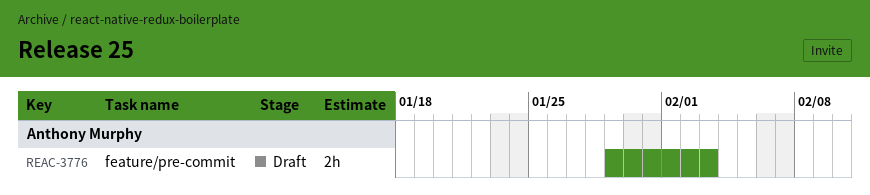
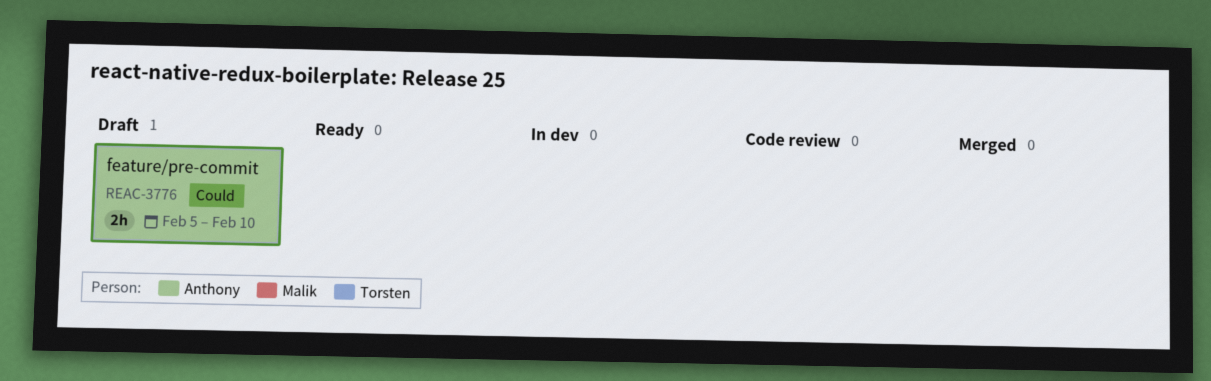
REAC-3776, start: Jan 29 -> Feb 5
REAC-3776, due: Feb 3 -> Feb 10

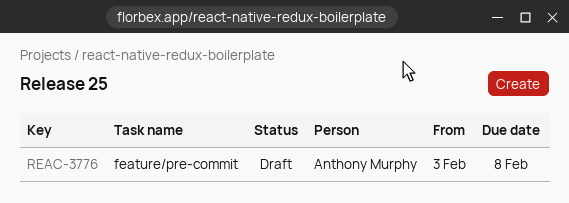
REAC-3776, start: Feb 5 -> Feb 3
REAC-3776, due: Feb 10 -> Feb 8

